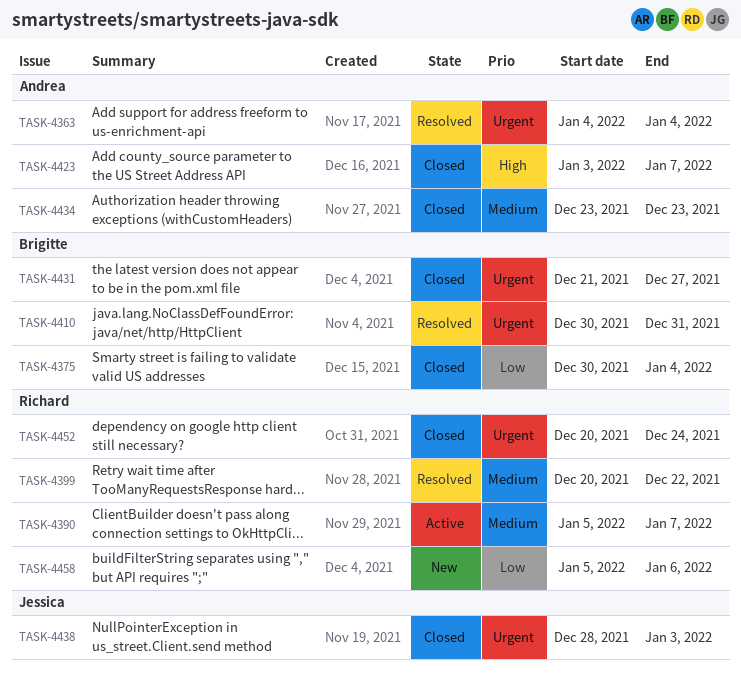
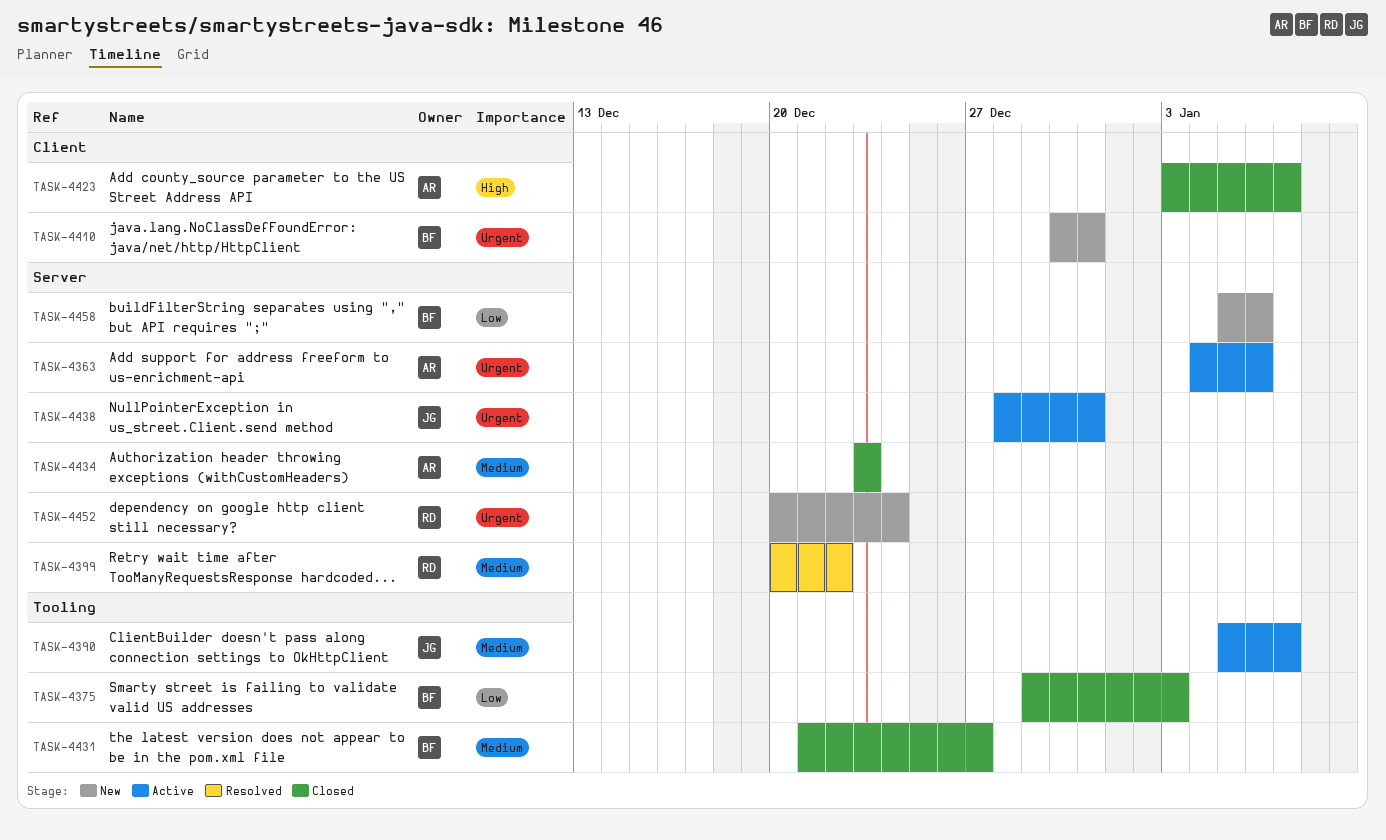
TASK-4363, status: Resolved -> Active
TASK-4363, due: Jan 4 -> Jan 6
TASK-4375, start: Dec 30 -> Dec 29
TASK-4375, due: Jan 4 -> Jan 3
TASK-4390, owner: Richard -> Jessica
TASK-4410, status: Resolved -> New
TASK-4431, priority: Urgent -> Medium
TASK-4438, status: Closed -> Active
TASK-4438, due: Jan 3 -> Dec 31
TASK-4452, status: Closed -> New
TASK-4458, owner: Richard -> Brigitte

